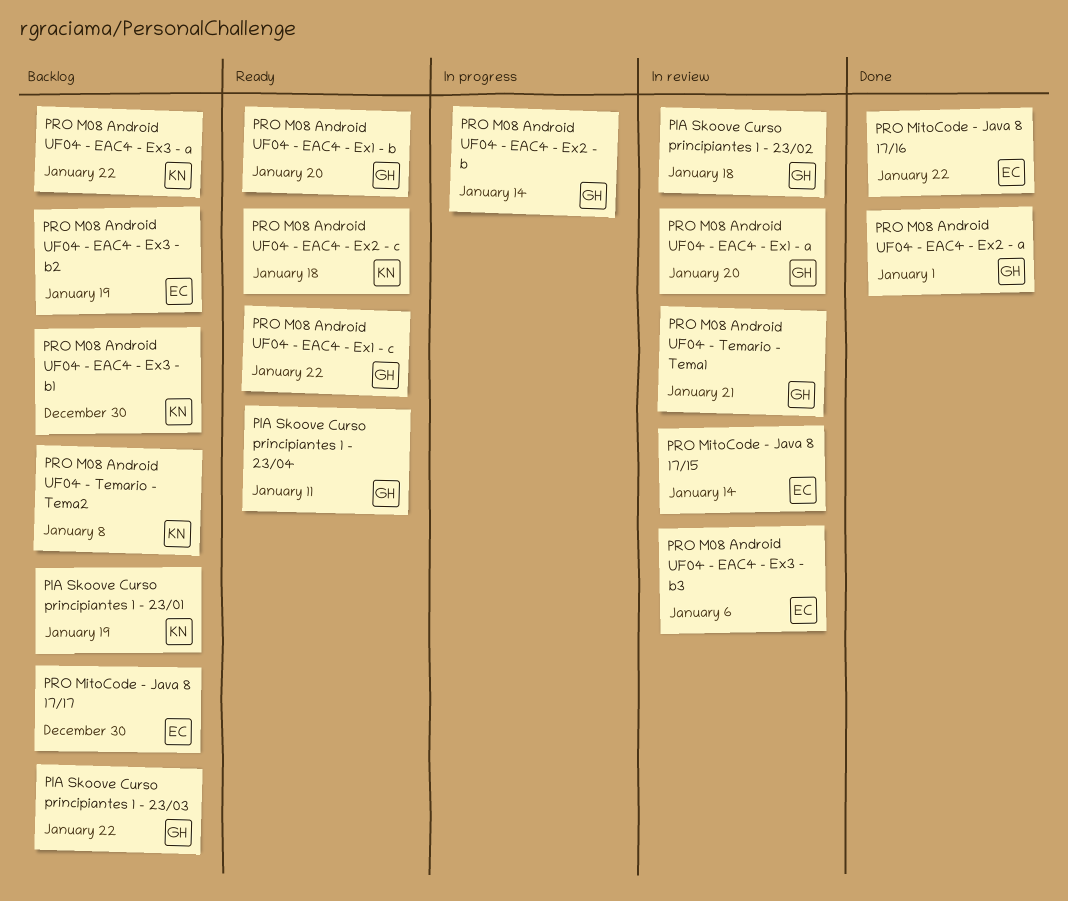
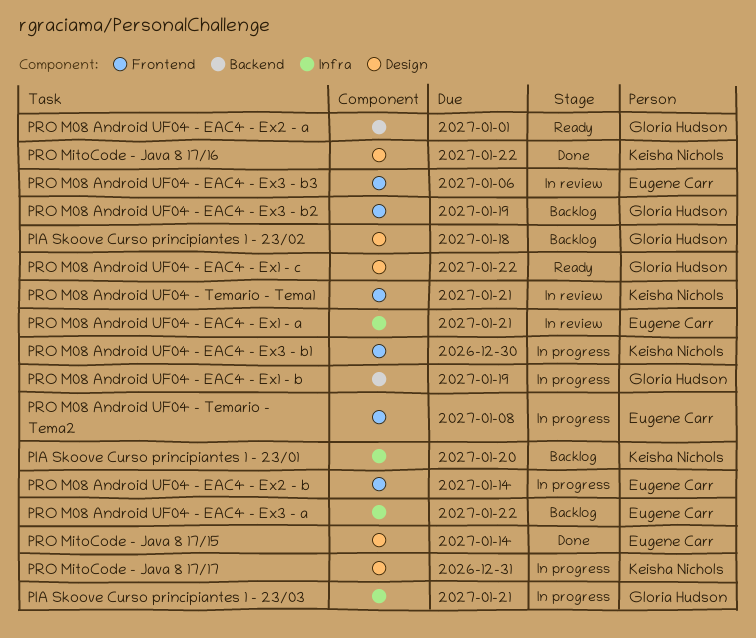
PIA Skoove Curso principiantes 1 - 23/01, due: Jan 19 -> Jan 20
PIA Skoove Curso principiantes 1 - 23/02, status: In review -> Backlog
PIA Skoove Curso principiantes 1 - 23/03, status: Backlog -> In progress
PIA Skoove Curso principiantes 1 - 23/03, due: Jan 22 -> Jan 21
PIA Skoove Curso principiantes 1 - 23/04: present -> none
PRO M08 Android UF04 - EAC4 - Ex1 - a, owner: Gloria Hudson -> Eugene Carr
PRO M08 Android UF04 - EAC4 - Ex1 - a, due: Jan 20 -> Jan 21
PRO M08 Android UF04 - EAC4 - Ex1 - b, status: Ready -> In progress
PRO M08 Android UF04 - EAC4 - Ex1 - b, due: Jan 20 -> Jan 19
PRO M08 Android UF04 - EAC4 - Ex2 - a, status: Done -> Ready
PRO M08 Android UF04 - EAC4 - Ex2 - b, owner: Gloria Hudson -> Eugene Carr
PRO M08 Android UF04 - EAC4 - Ex2 - c: present -> none
PRO M08 Android UF04 - EAC4 - Ex3 - a, owner: Keisha Nichols -> Eugene Carr
PRO M08 Android UF04 - EAC4 - Ex3 - b1, status: Backlog -> In progress
PRO M08 Android UF04 - EAC4 - Ex3 - b2, owner: Eugene Carr -> Gloria Hudson
PRO M08 Android UF04 - Temario - Tema1, owner: Gloria Hudson -> Keisha Nichols
PRO M08 Android UF04 - Temario - Tema2, status: Backlog -> In progress
PRO M08 Android UF04 - Temario - Tema2, owner: Keisha Nichols -> Eugene Carr
PRO MitoCode - Java 8 17/15, status: In review -> Done
PRO MitoCode - Java 8 17/16, owner: Eugene Carr -> Keisha Nichols
PRO MitoCode - Java 8 17/17, status: Backlog -> In progress
PRO MitoCode - Java 8 17/17, owner: Eugene Carr -> Keisha Nichols
PRO MitoCode - Java 8 17/17, due: Dec 30 -> Dec 31

